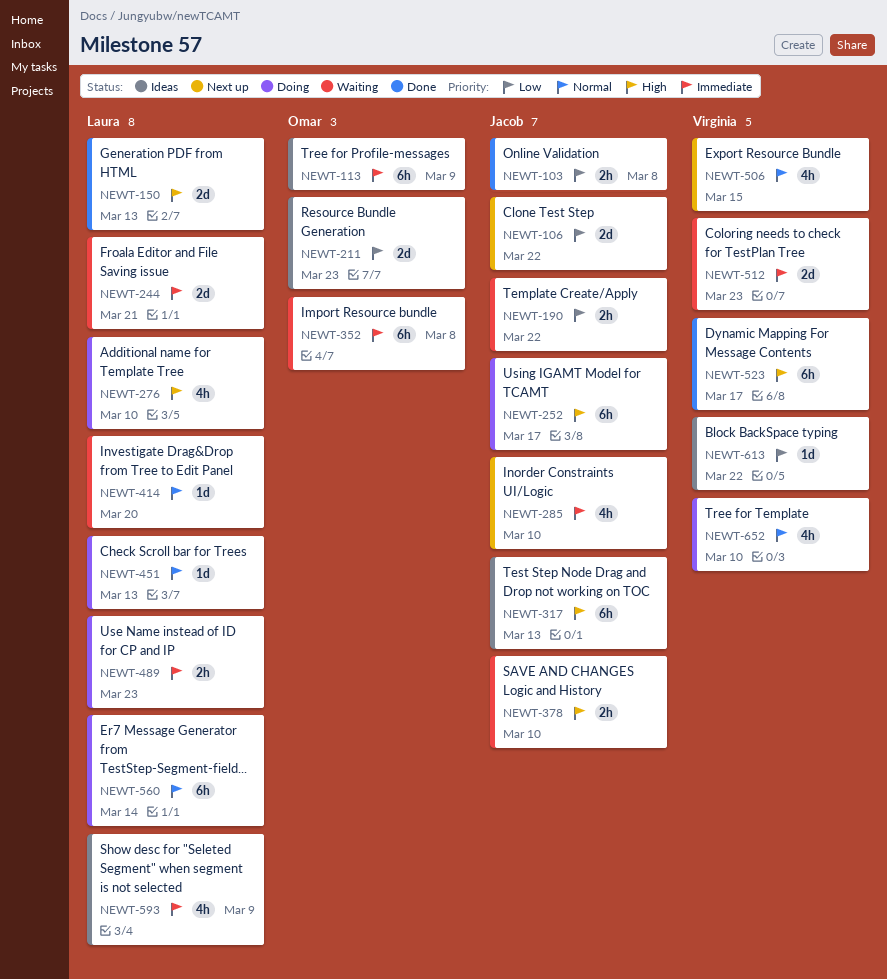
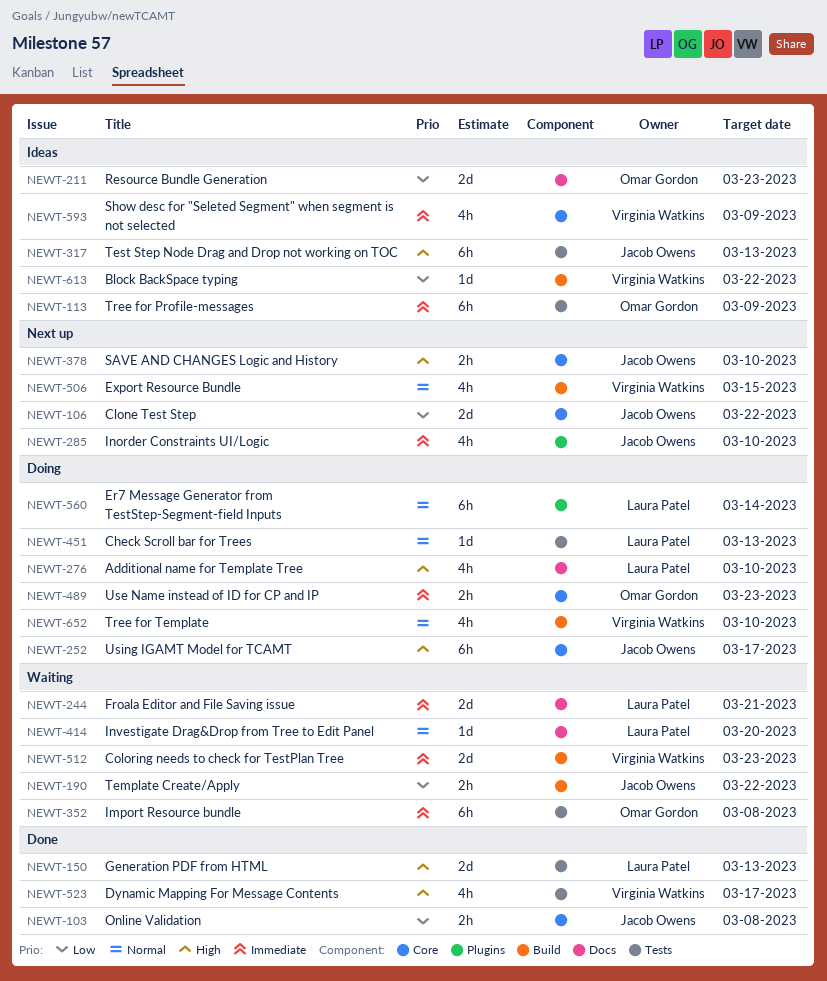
NEWT-378, status: Waiting -> Next up
NEWT-489, owner: Laura Patel -> Omar Gordon
NEWT-523, estimate: 6h -> 4h
NEWT-593, owner: Laura Patel -> Virginia Watkins

